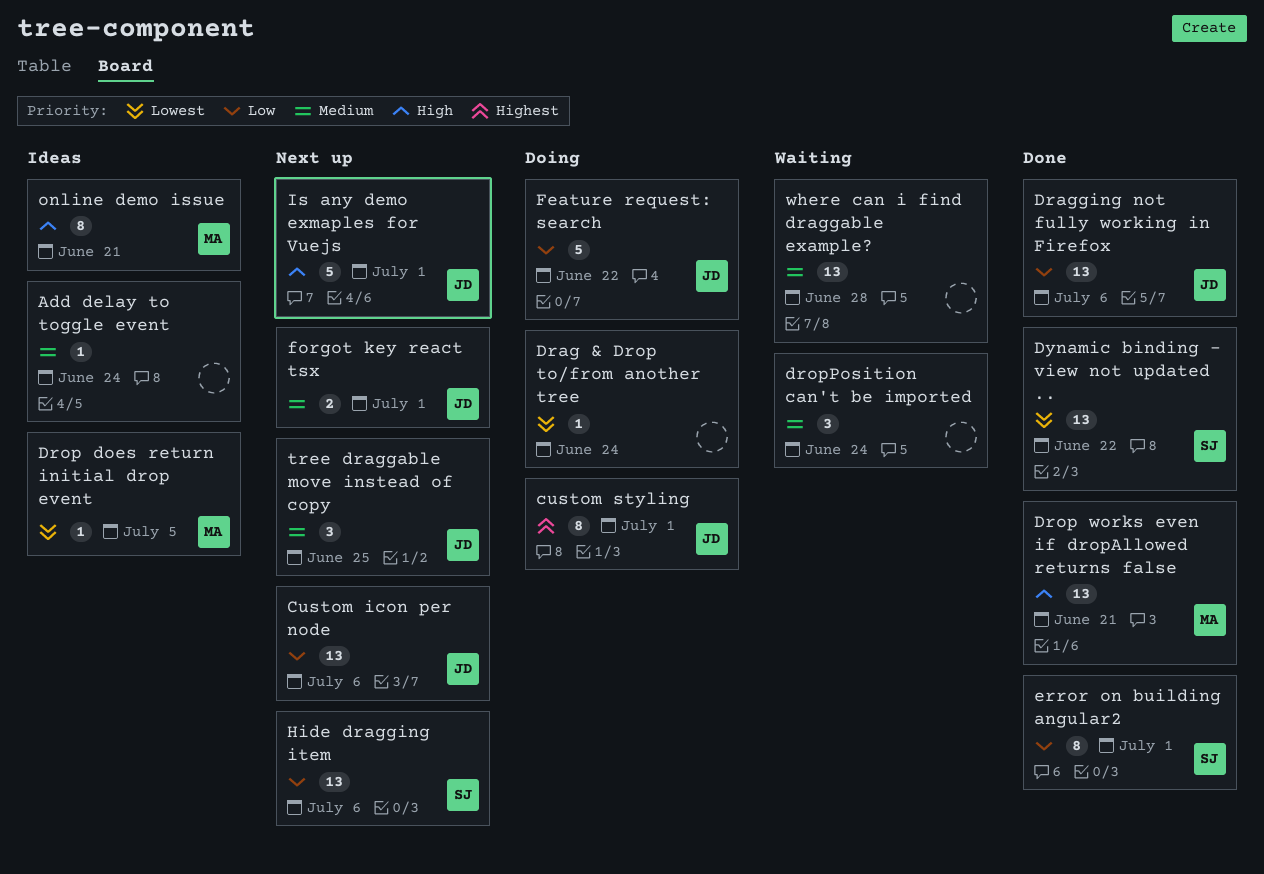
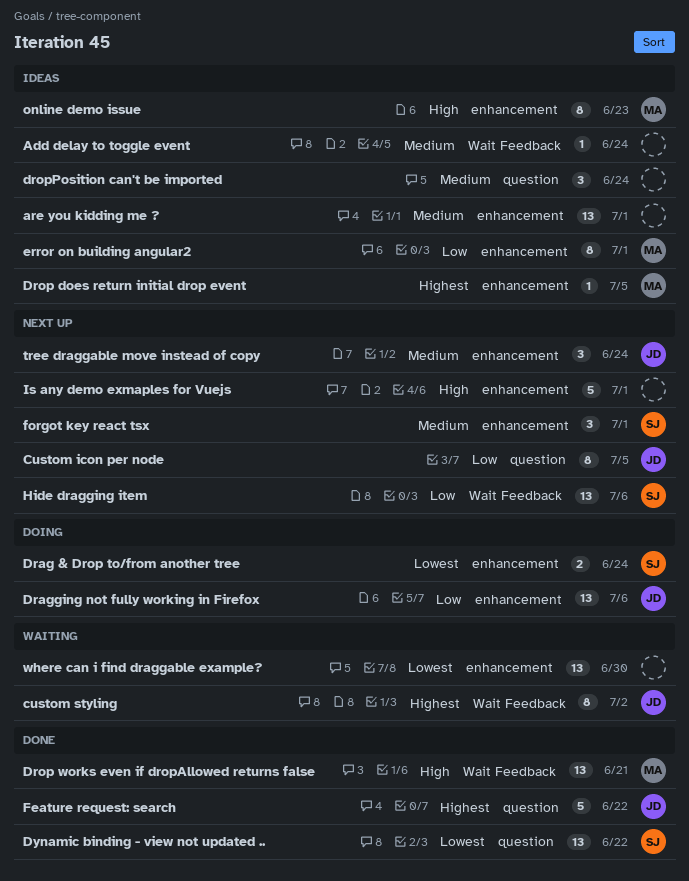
are you kidding me ?: none -> present
Custom icon per node, estimate: 13 -> 8
Custom icon per node, due: Jul 6 -> Jul 5
custom styling, status: Doing -> Waiting
custom styling, due: Jul 1 -> Jul 2
Drag & Drop to/from another tree, owner: none -> SJ
Drag & Drop to/from another tree, estimate: 1 -> 2
Dragging not fully working in Firefox, status: Done -> Doing
Drop does return initial drop event, priority: Lowest -> Highest
dropPosition can't be imported, status: Waiting -> Ideas
error on building angular2, status: Done -> Ideas
error on building angular2, owner: SJ -> MA
Feature request: search, status: Doing -> Done
Feature request: search, priority: Low -> Highest
forgot key react tsx, owner: JD -> SJ
forgot key react tsx, estimate: 2 -> 3
Is any demo exmaples for Vuejs, owner: JD -> none
online demo issue, due: Jun 21 -> Jun 23
tree draggable move instead of copy, due: Jun 25 -> Jun 24
where can i find draggable example?, priority: Medium -> Lowest
where can i find draggable example?, due: Jun 28 -> Jun 30

